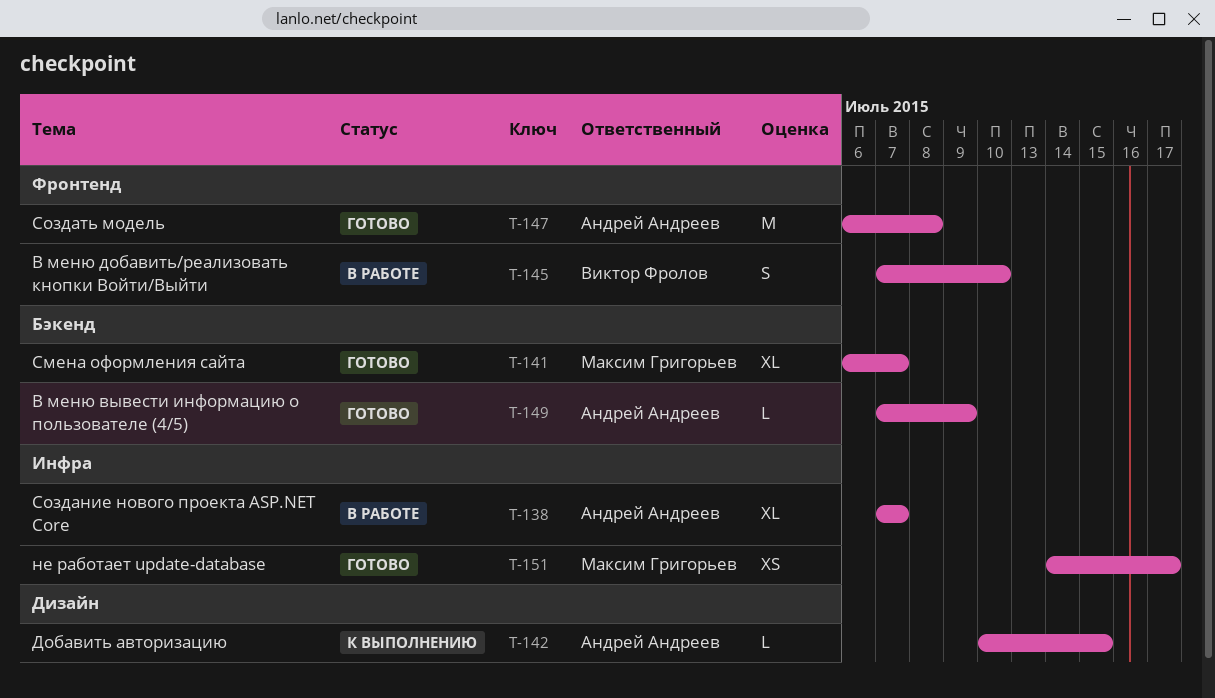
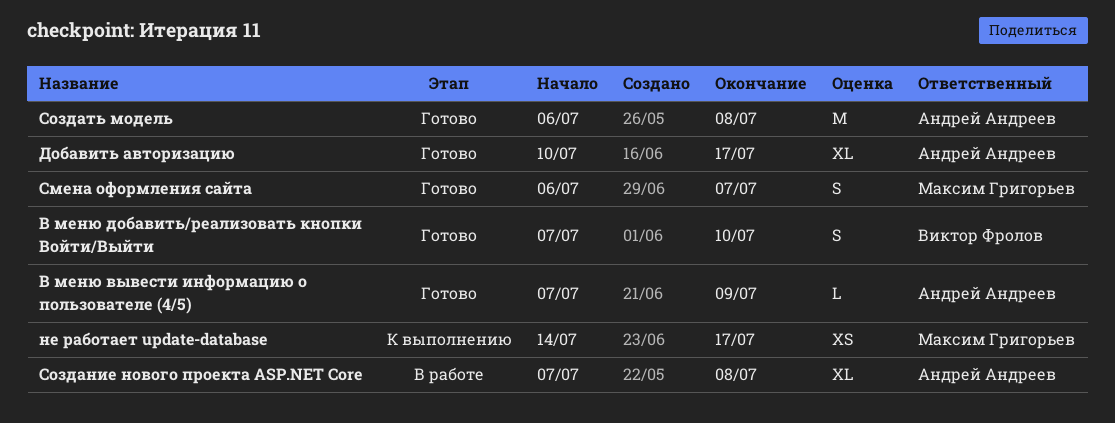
В меню добавить/реализовать кнопки Войти/Выйти, status: В работе -> Готово
Добавить авторизацию, status: К выполнению -> Готово
Добавить авторизацию, estimate: L -> XL
Добавить авторизацию, due: Jul 15 -> Jul 17
не работает update-database, status: Готово -> К выполнению
Смена оформления сайта, estimate: XL -> S
Создание нового проекта ASP.NET Core, due: Jul 7 -> Jul 8

